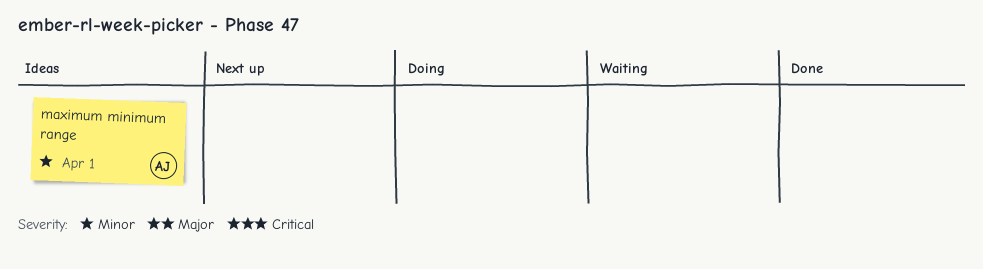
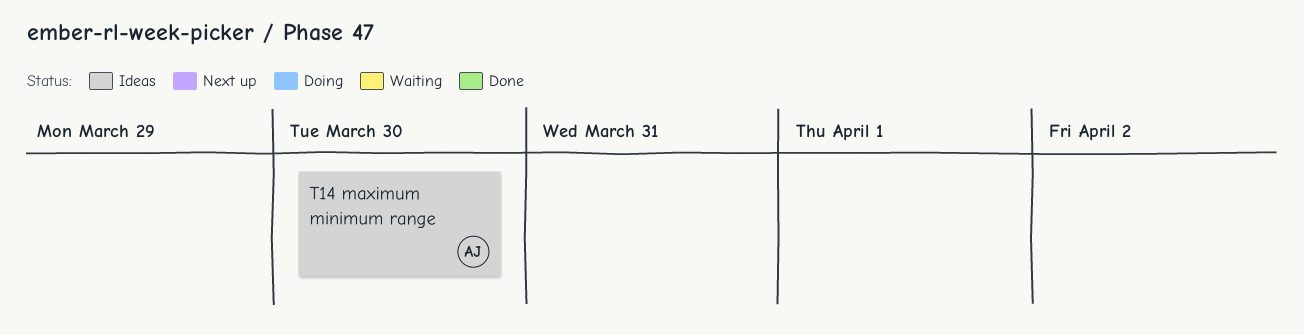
maximum minimum range, due: Apr 1 -> Mar 30

